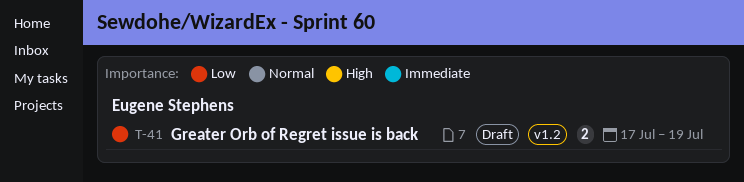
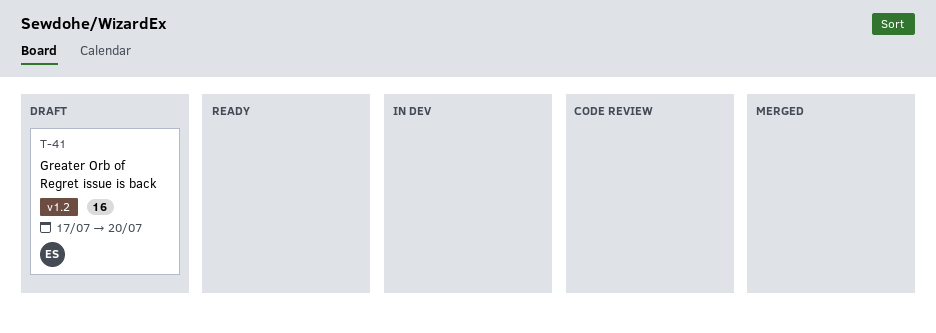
T-41, estimate: 2 -> 16
T-41, due: Jul 19 -> Jul 20

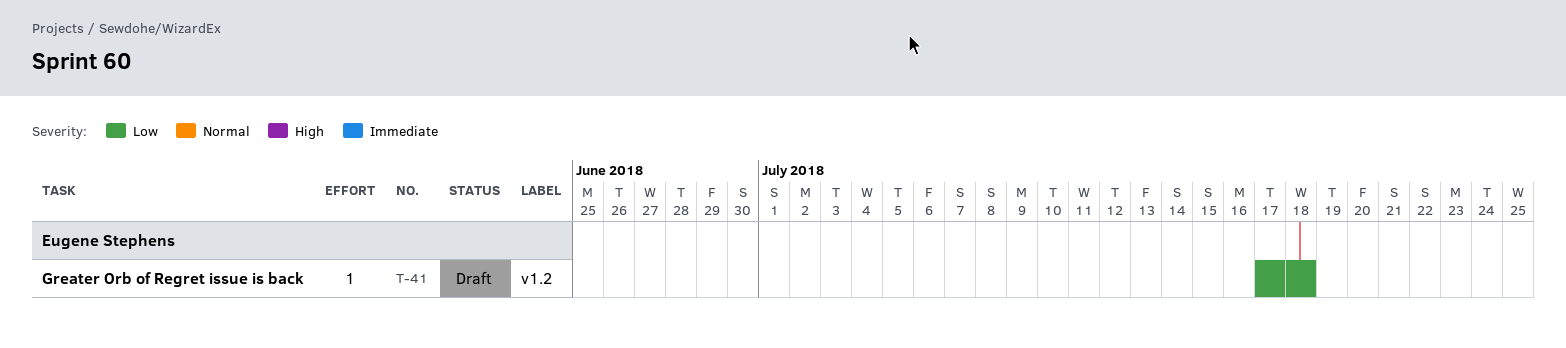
T-41, estimate: 16 -> 1
T-41, due: Jul 20 -> Jul 18

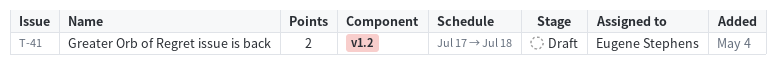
T-41, estimate: 1 -> 2

